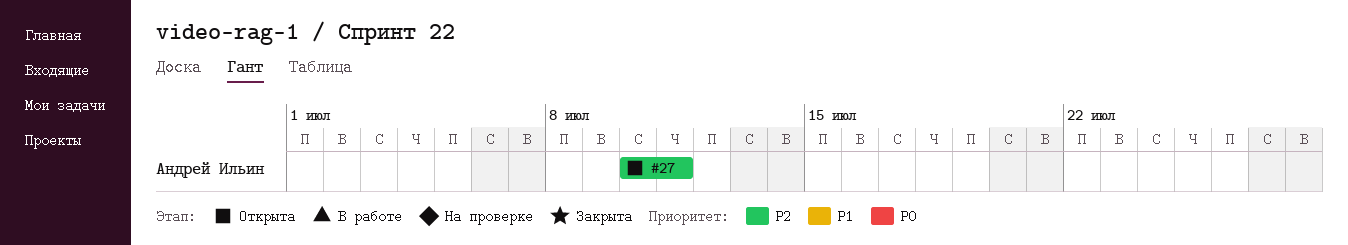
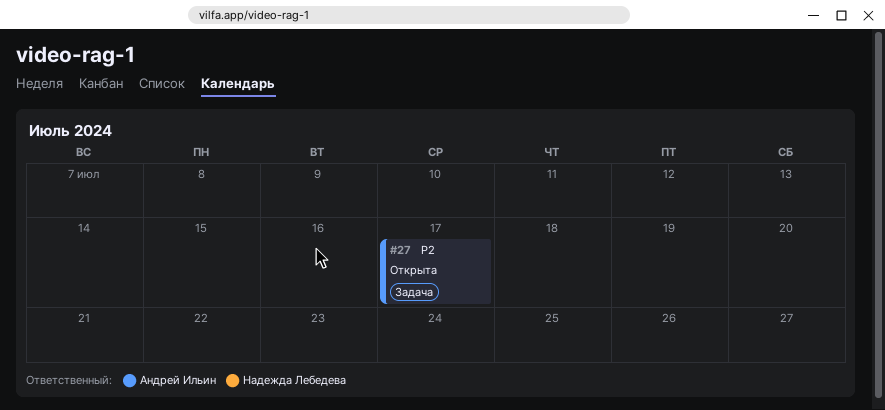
#27, due: Jul 11 -> Jul 17

